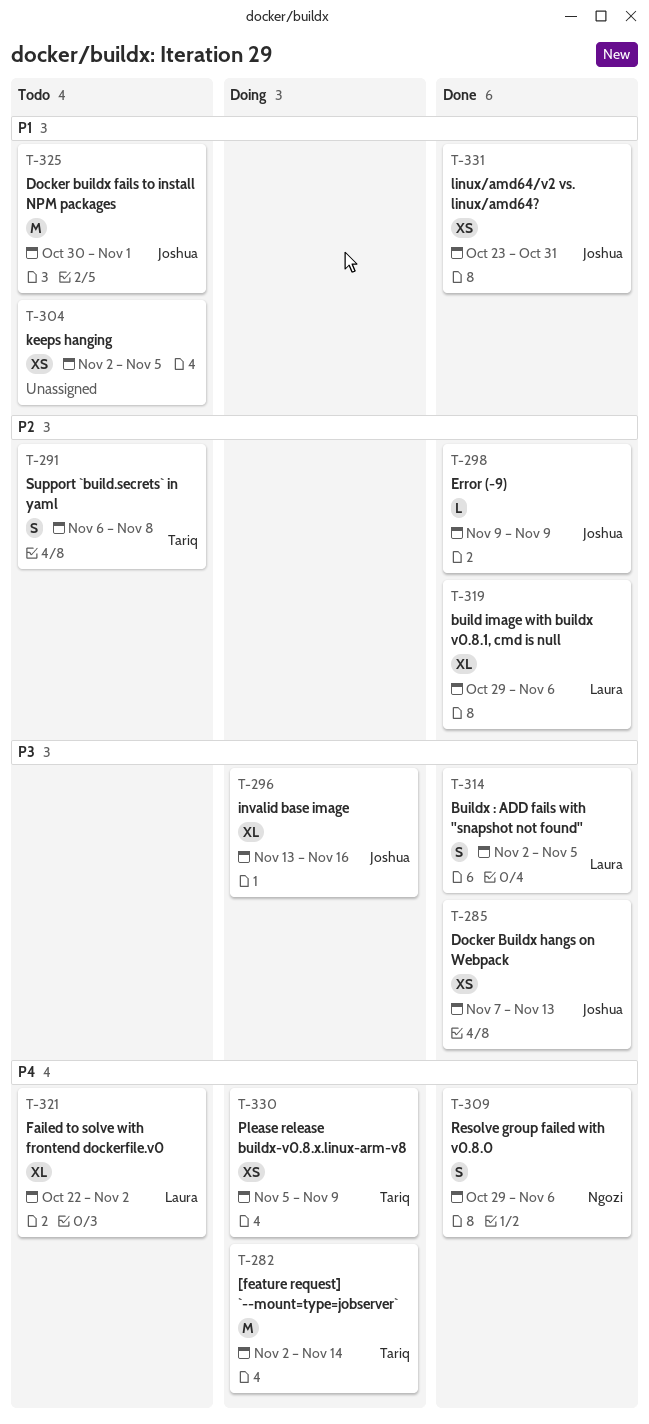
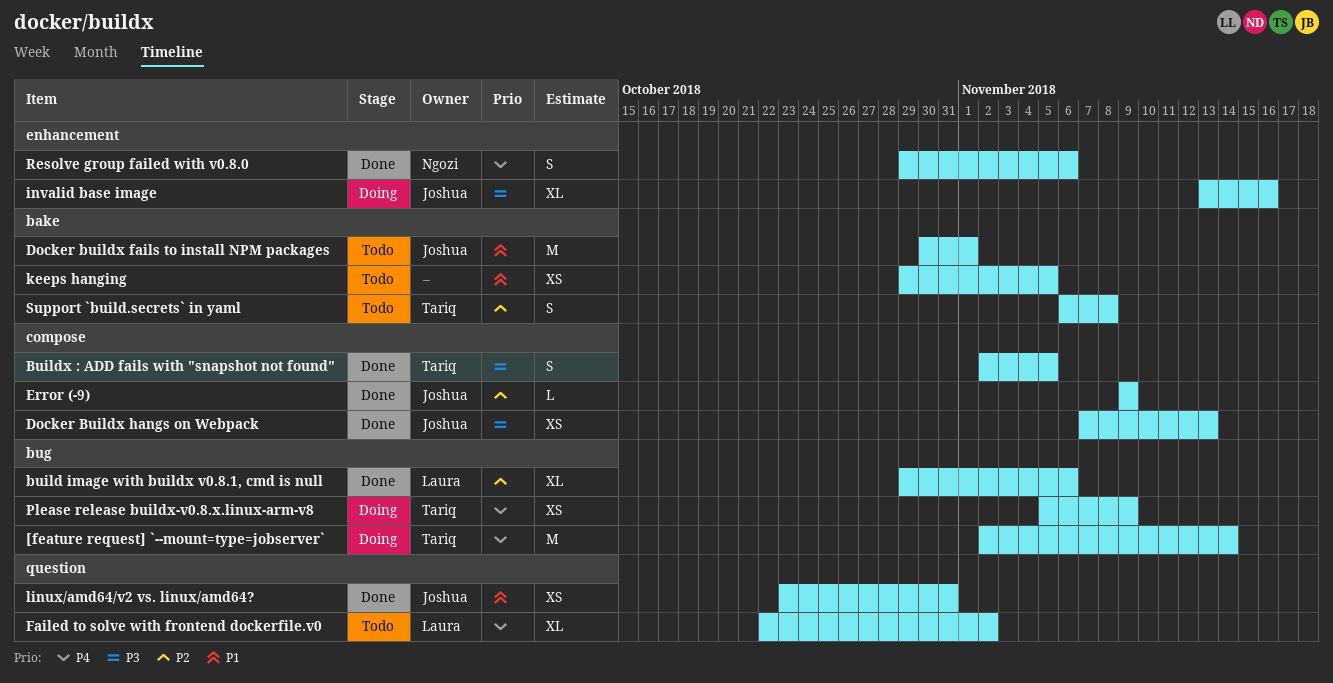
Buildx : ADD fails with "snapshot not found", owner: Laura -> Tariq
keeps hanging, start: Nov 2 -> Oct 29

